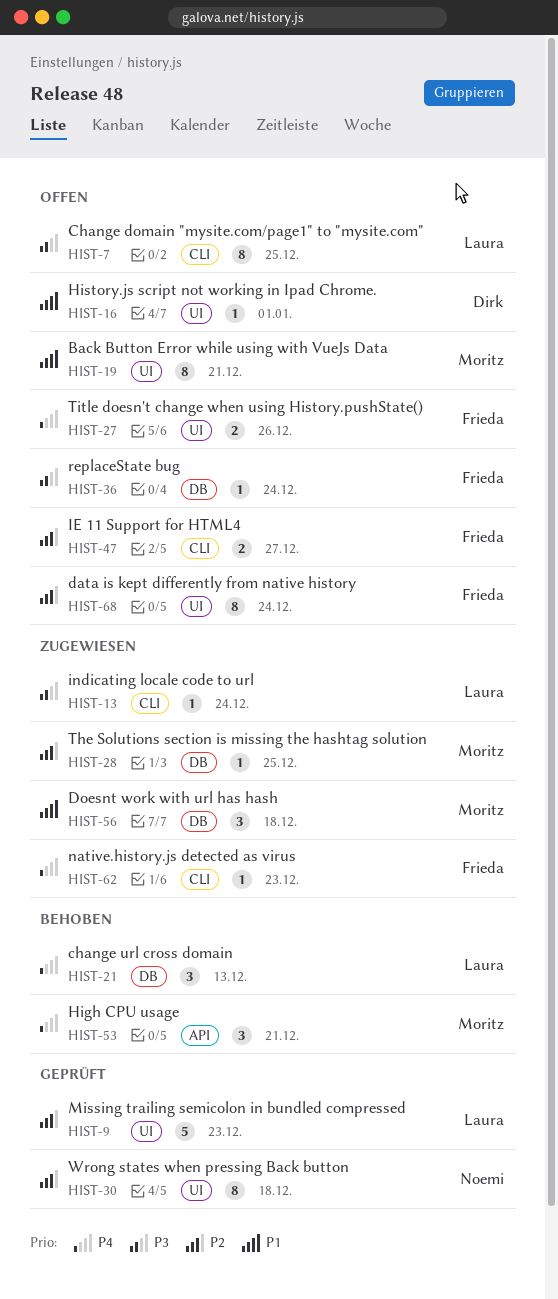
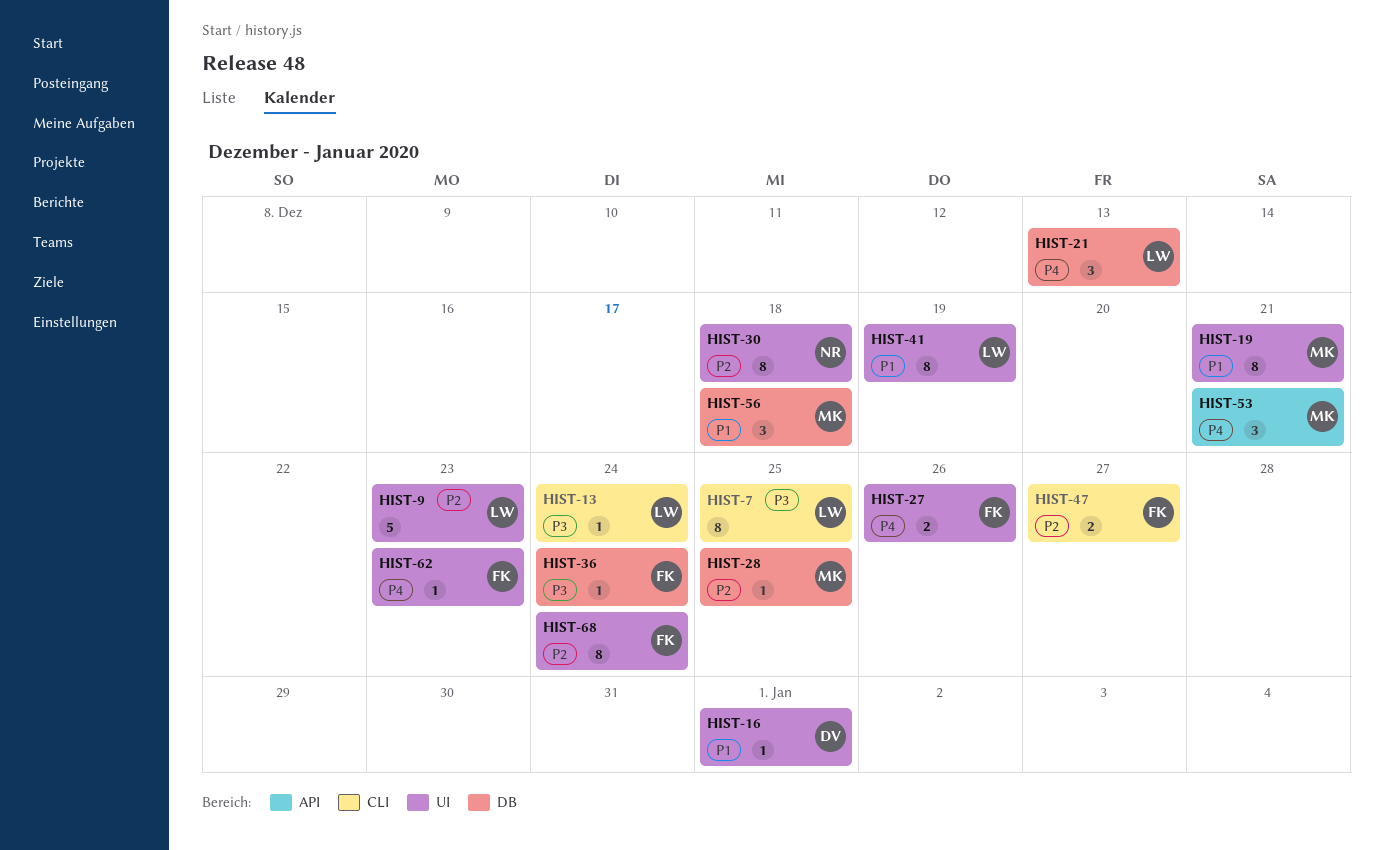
HIST-41: none -> present
HIST-62, label: CLI -> UI

